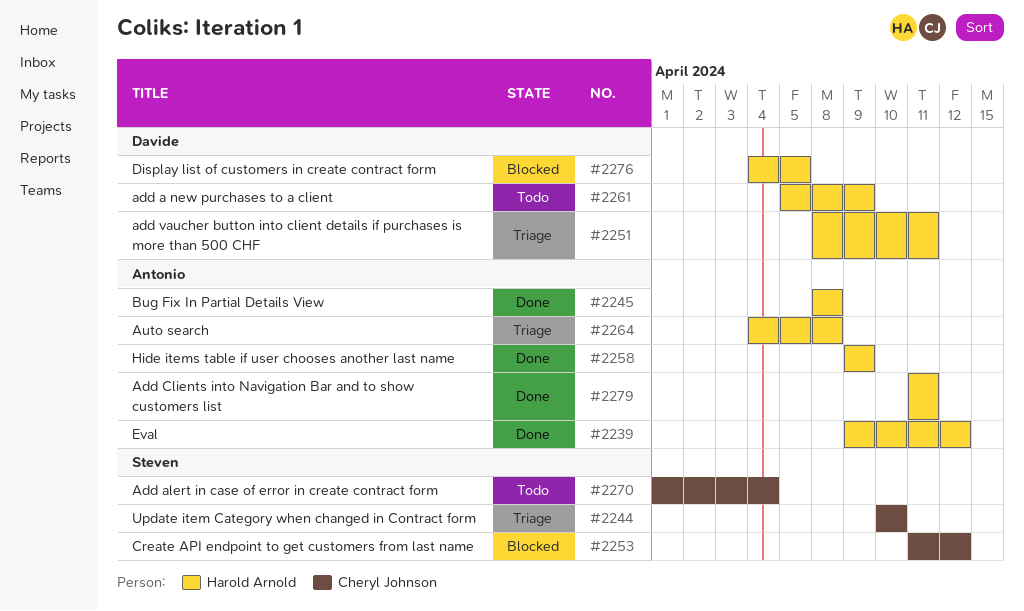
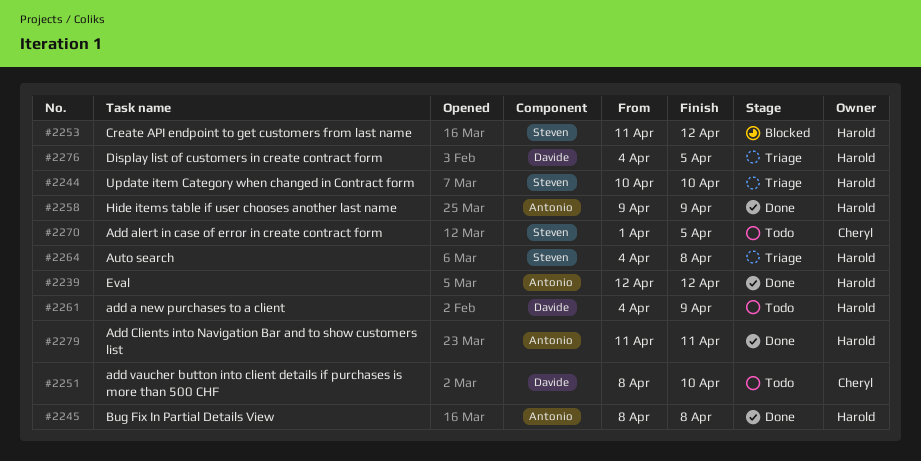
#2239, start: Apr 9 -> Apr 12
#2244, owner: Cheryl Johnson -> Harold Arnold
#2251, status: Triage -> Todo
#2251, owner: Harold Arnold -> Cheryl Johnson
#2251, due: Apr 11 -> Apr 10
#2253, owner: Cheryl Johnson -> Harold Arnold
#2261, start: Apr 5 -> Apr 4
#2264, label: Antonio -> Steven
#2270, due: Apr 4 -> Apr 5
#2276, status: Blocked -> Triage

